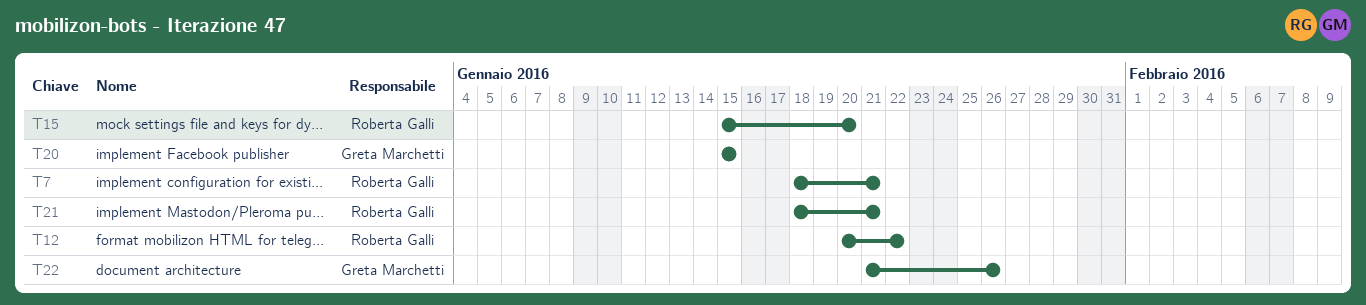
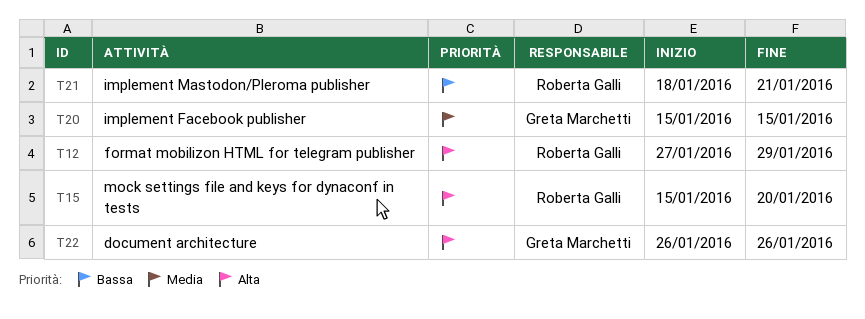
T7: present -> none
T12, start: Jan 20 -> Jan 27
T12, due: Jan 22 -> Jan 29
T22, start: Jan 21 -> Jan 26

